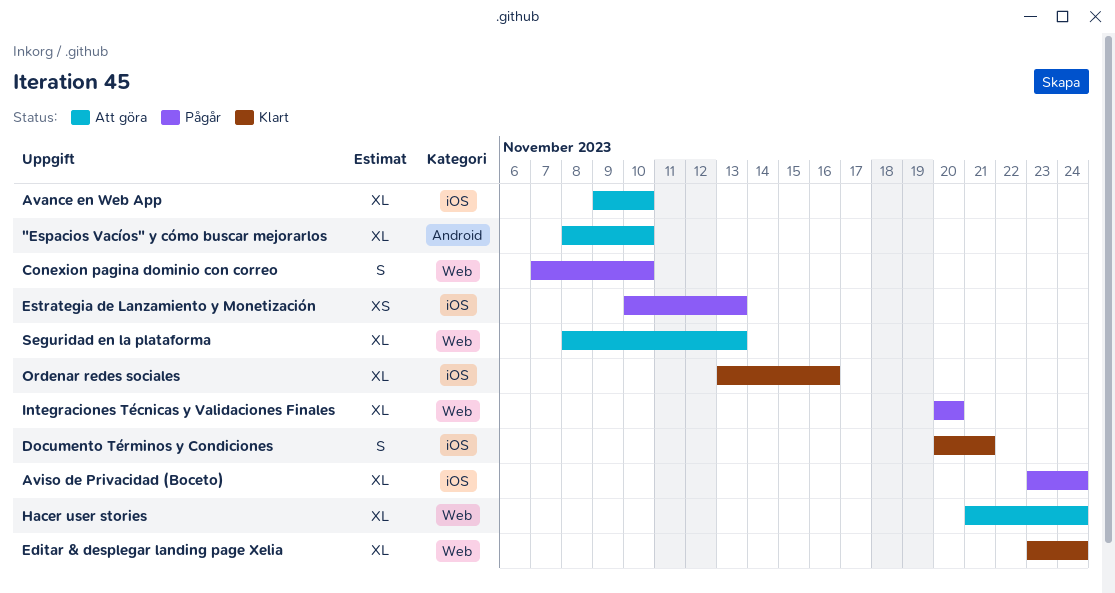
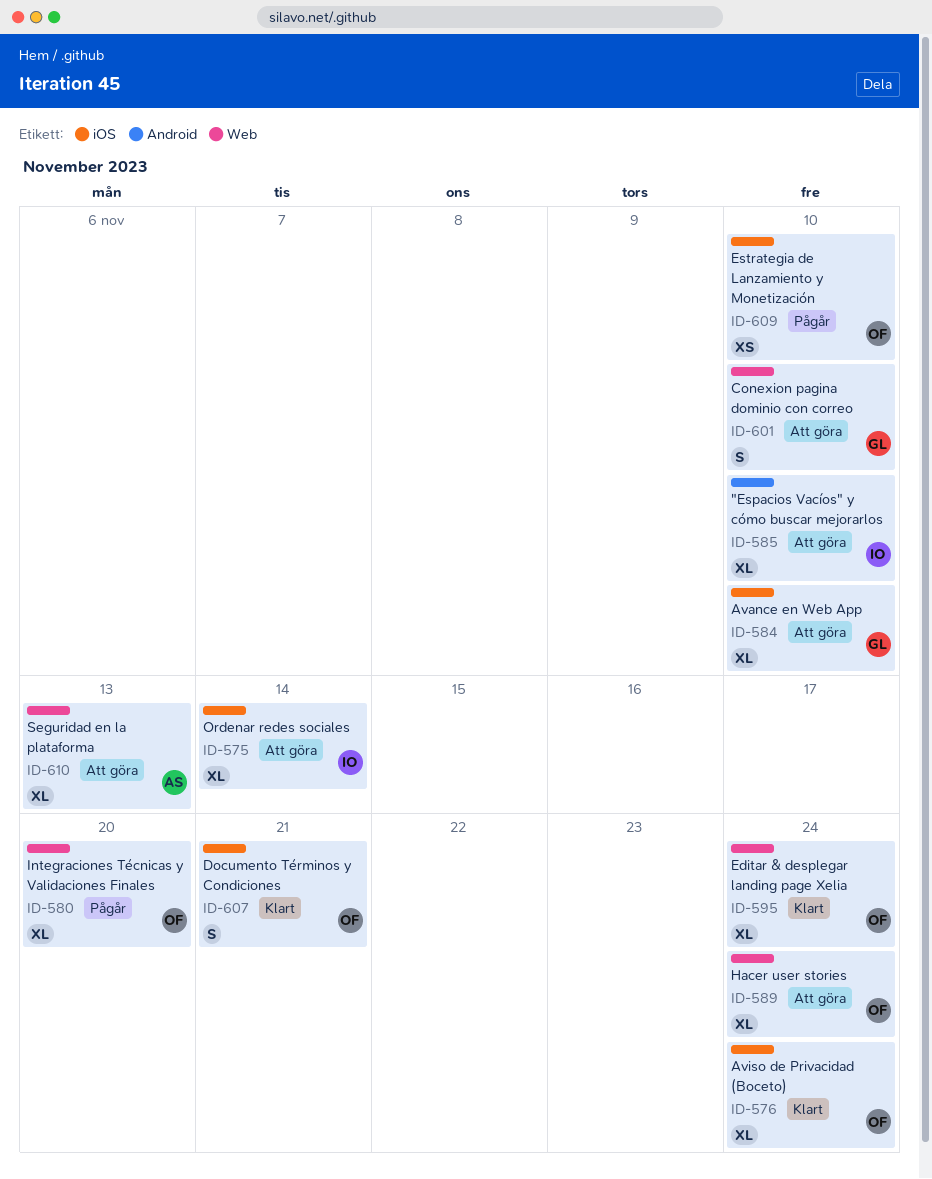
Aviso de Privacidad (Boceto), status: Pågår -> Klart
Conexion pagina dominio con correo, status: Pågår -> Att göra
Estrategia de Lanzamiento y Monetización, due: Nov 13 -> Nov 10
Ordenar redes sociales, status: Klart -> Att göra
Ordenar redes sociales, due: Nov 16 -> Nov 14

